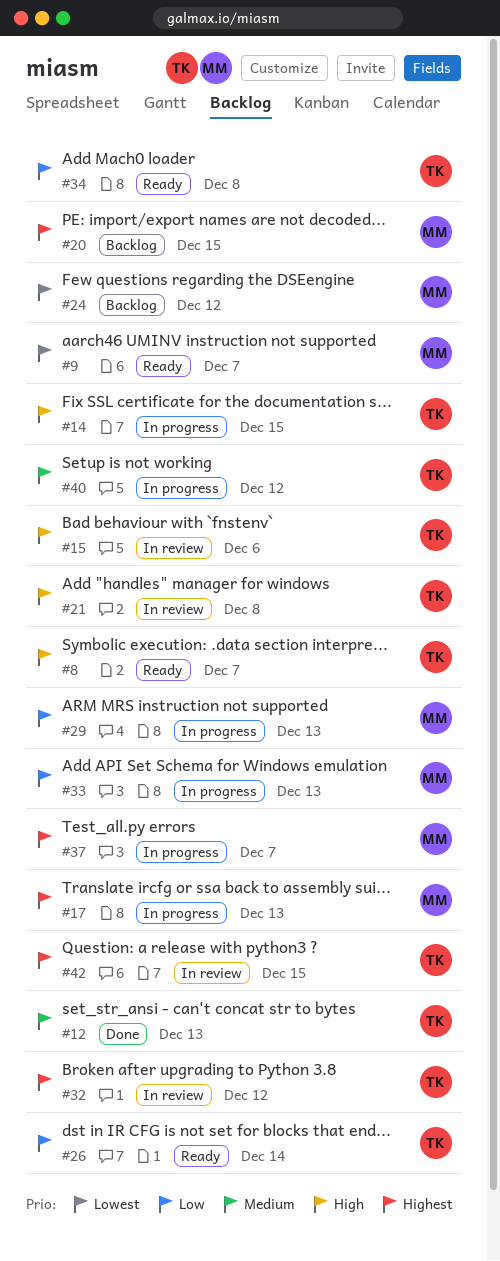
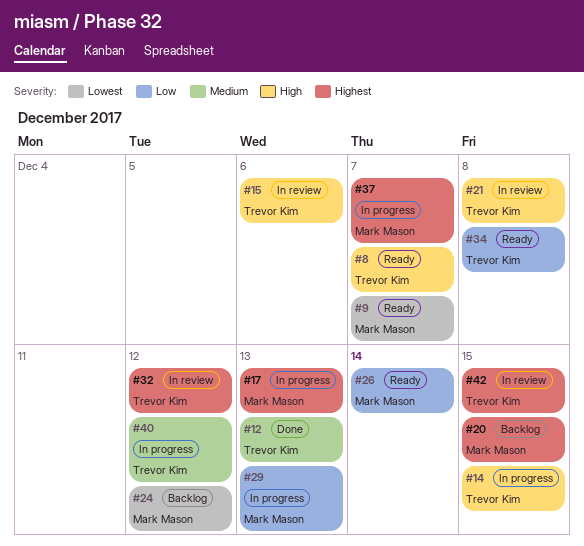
#26, owner: Trevor Kim -> Mark Mason
#33: present -> none

